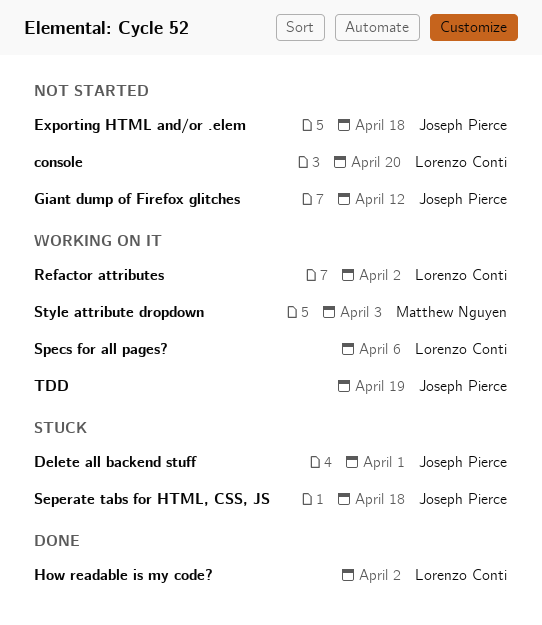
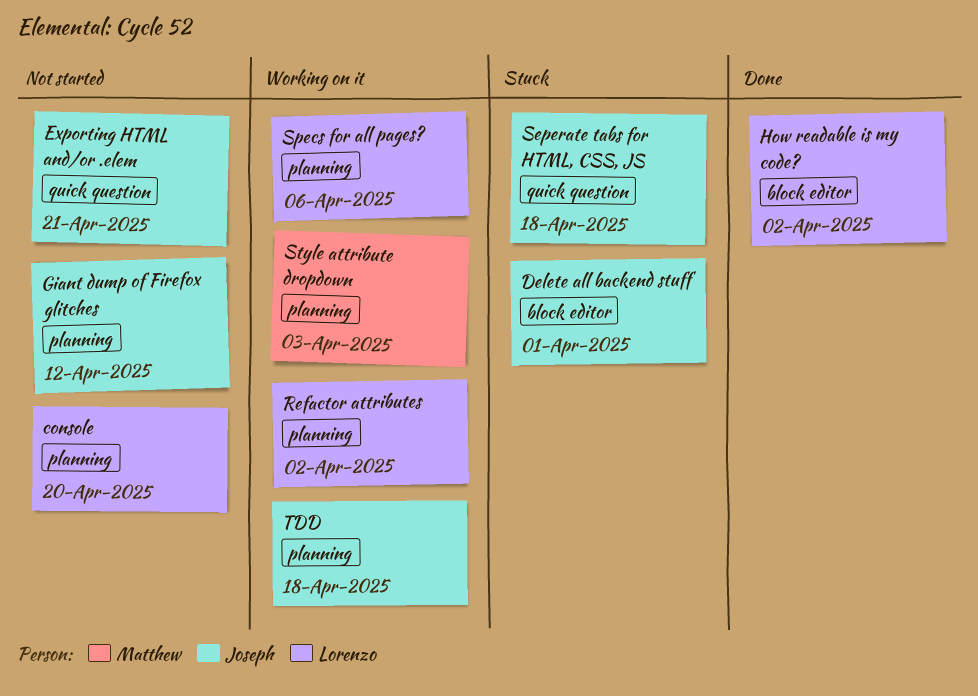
Exporting HTML and/or .elem, due: Apr 18 -> Apr 21
TDD, due: Apr 19 -> Apr 18

